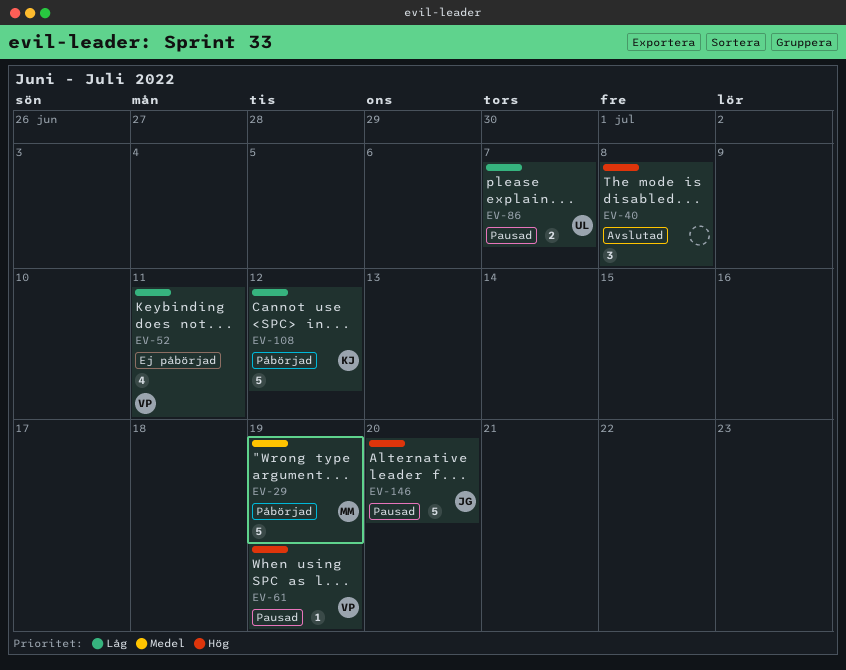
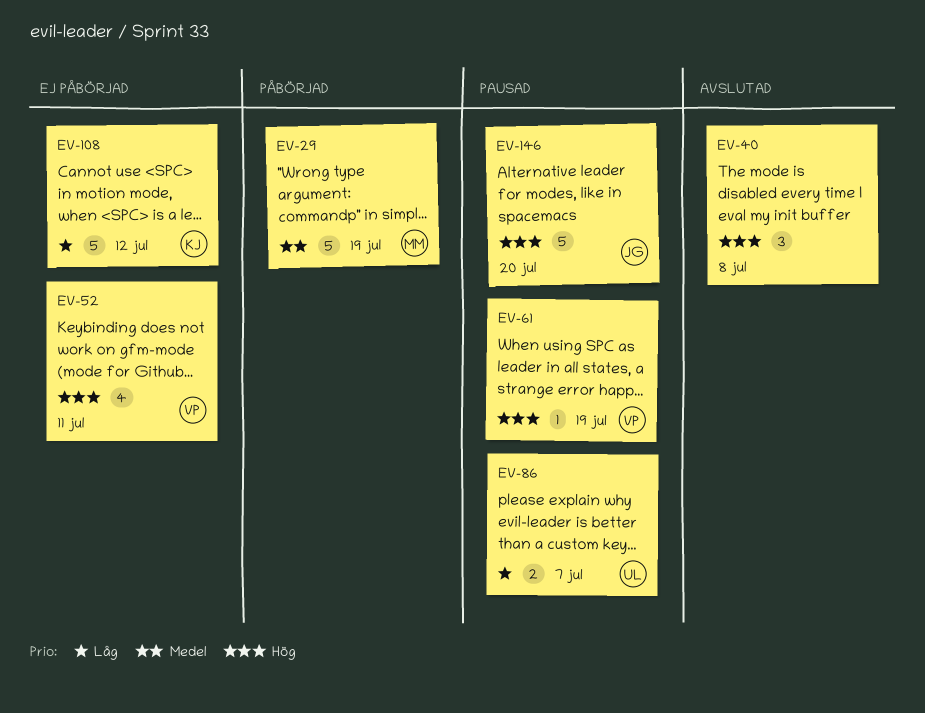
EV-52, priority: Låg -> Hög
EV-108, status: Påbörjad -> Ej påbörjad

